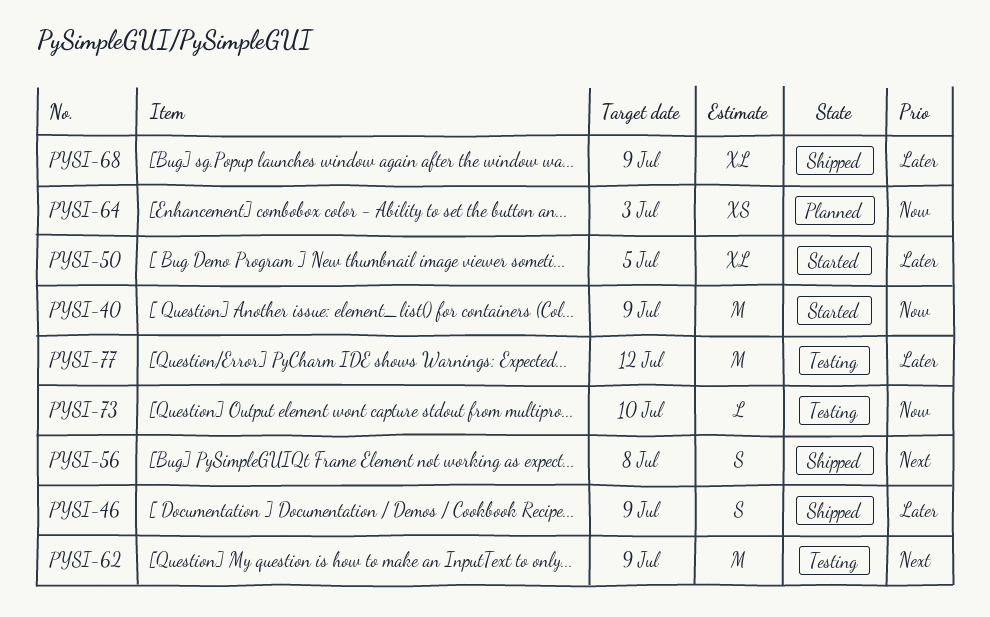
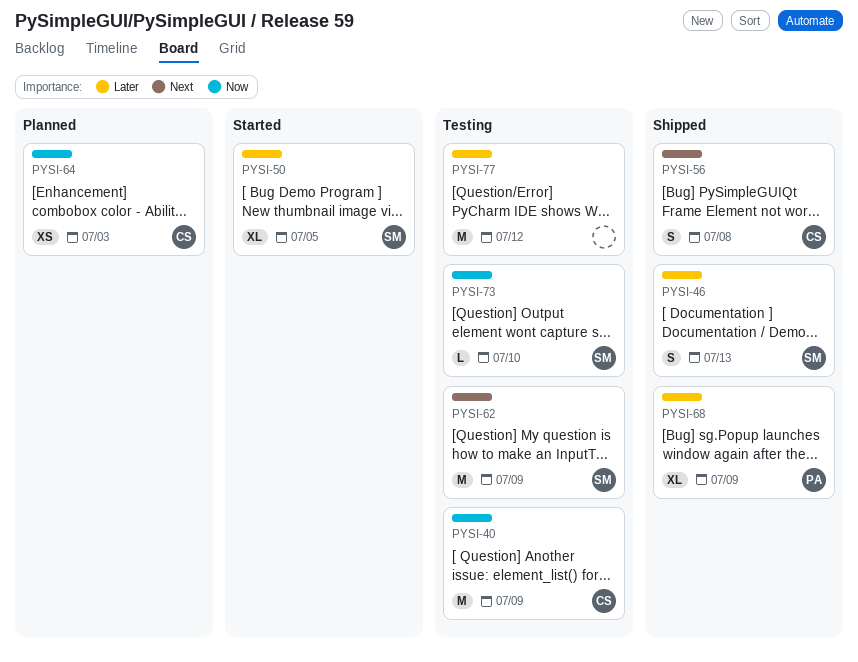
PYSI-40, status: Started -> Testing
PYSI-46, due: Jul 9 -> Jul 13

